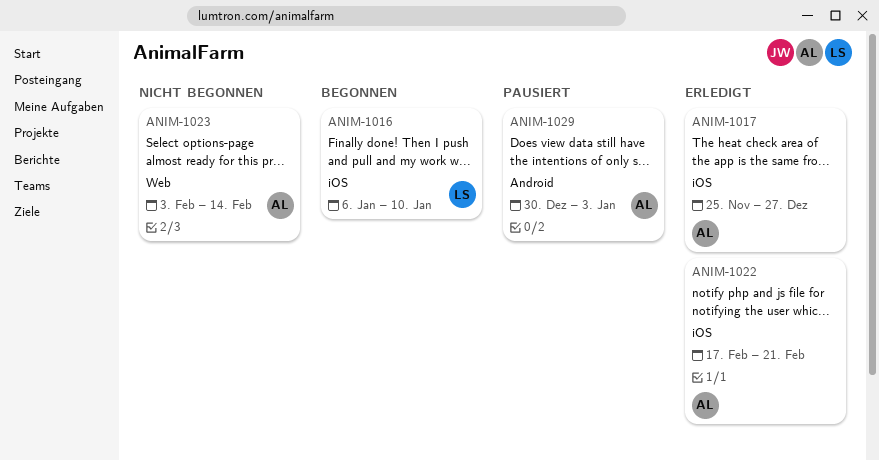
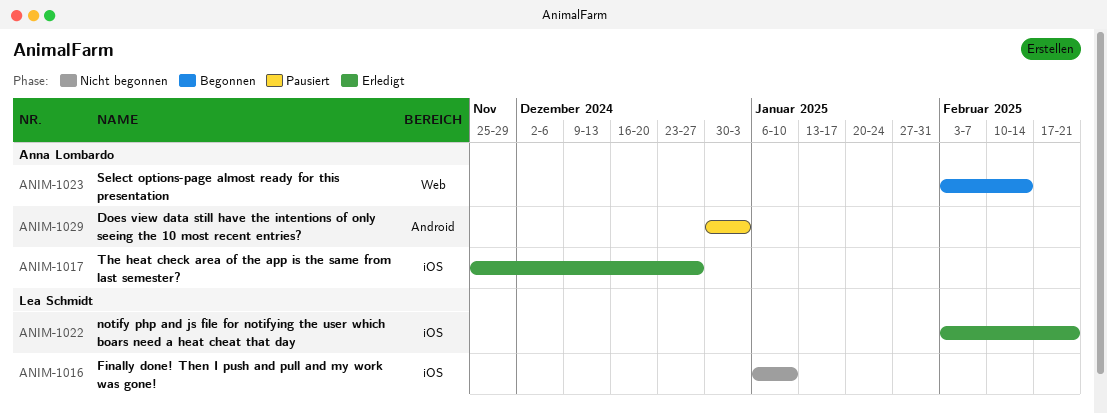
ANIM-1016, status: Begonnen -> Nicht begonnen
ANIM-1022, owner: Anna Lombardo -> Lea Schmidt
ANIM-1022, start: Feb 17 -> Feb 3
ANIM-1023, status: Nicht begonnen -> Begonnen

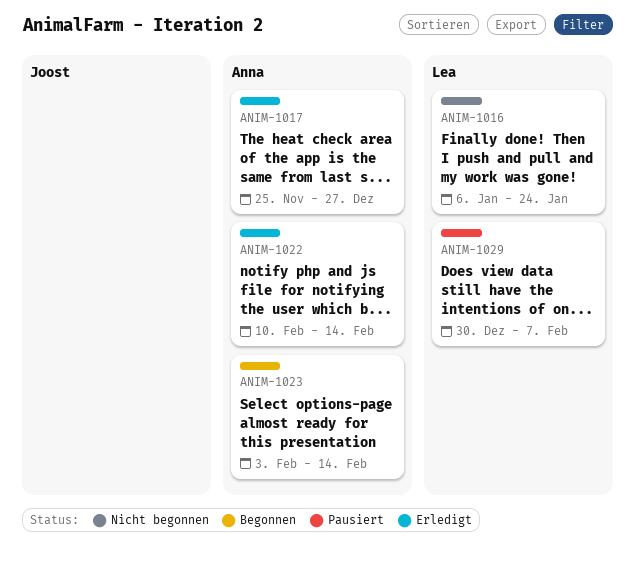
ANIM-1016, due: Jan 10 -> Jan 24
ANIM-1022, owner: Lea Schmidt -> Anna Lombardo
ANIM-1022, start: Feb 3 -> Feb 10
ANIM-1022, due: Feb 21 -> Feb 14
ANIM-1029, owner: Anna Lombardo -> Lea Schmidt
ANIM-1029, due: Jan 3 -> Feb 7

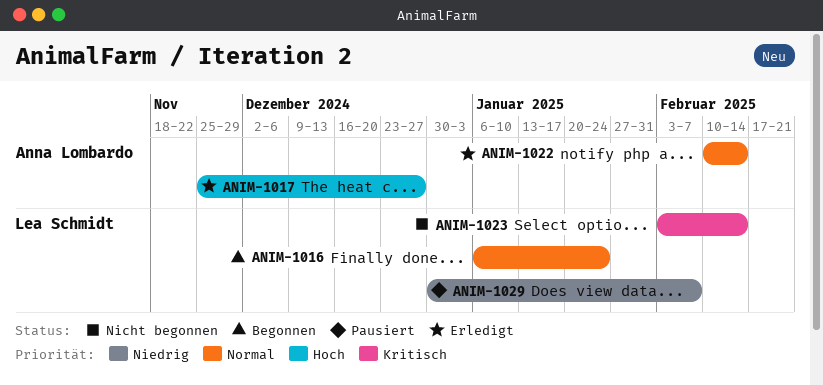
ANIM-1016, status: Nicht begonnen -> Begonnen
ANIM-1023, status: Begonnen -> Nicht begonnen
ANIM-1023, owner: Anna Lombardo -> Lea Schmidt

